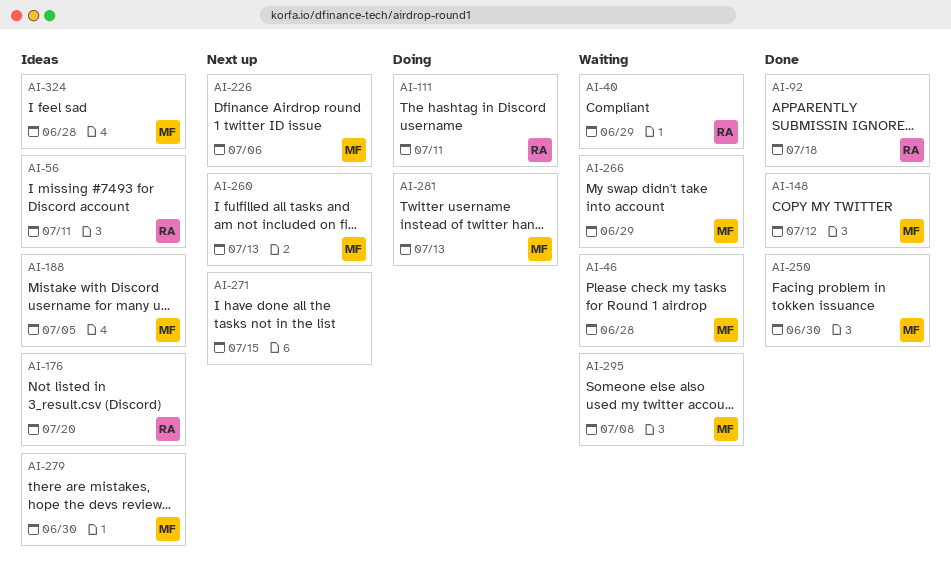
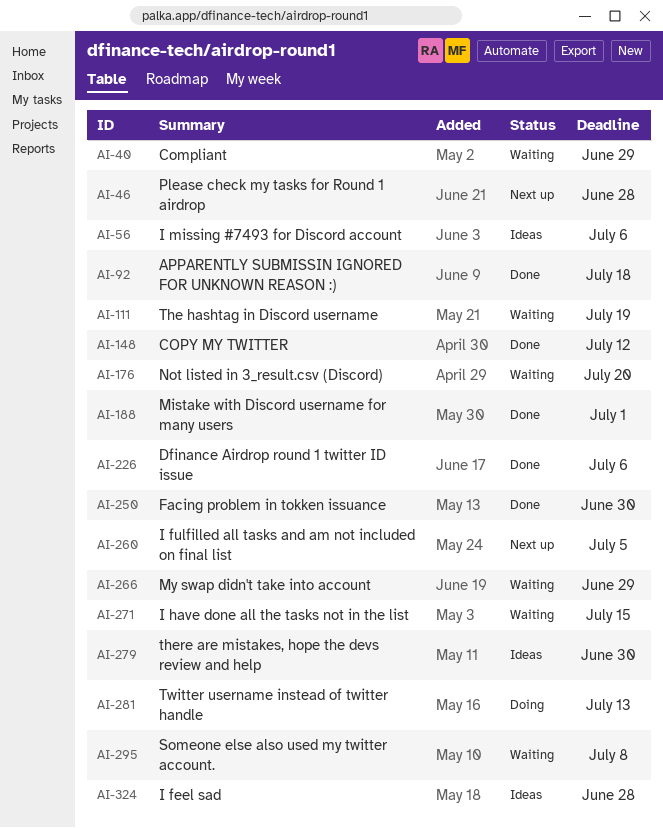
AI-46, status: Waiting -> Next up
AI-56, due: Jul 11 -> Jul 6
AI-111, status: Doing -> Waiting
AI-111, due: Jul 11 -> Jul 19
AI-176, status: Ideas -> Waiting
AI-188, status: Ideas -> Done
AI-188, due: Jul 5 -> Jul 1
AI-226, status: Next up -> Done
AI-260, due: Jul 13 -> Jul 5
AI-271, status: Next up -> Waiting

